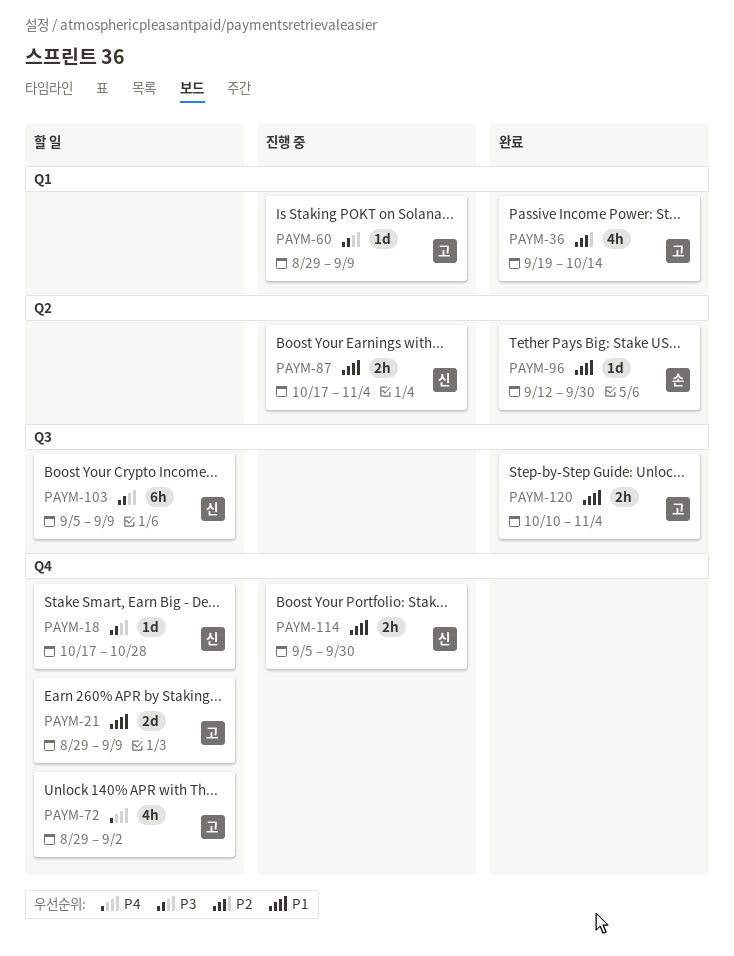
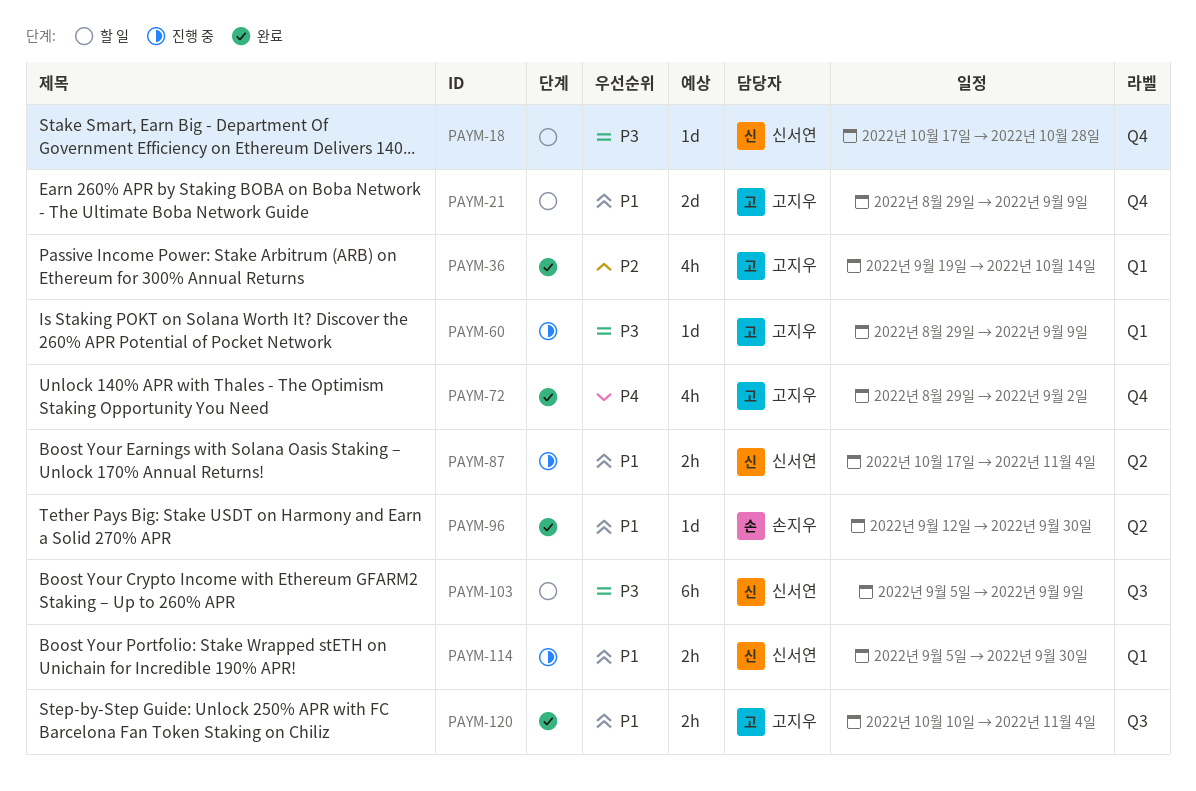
PAYM-72, status: 할 일 -> 완료
PAYM-114, label: Q4 -> Q1

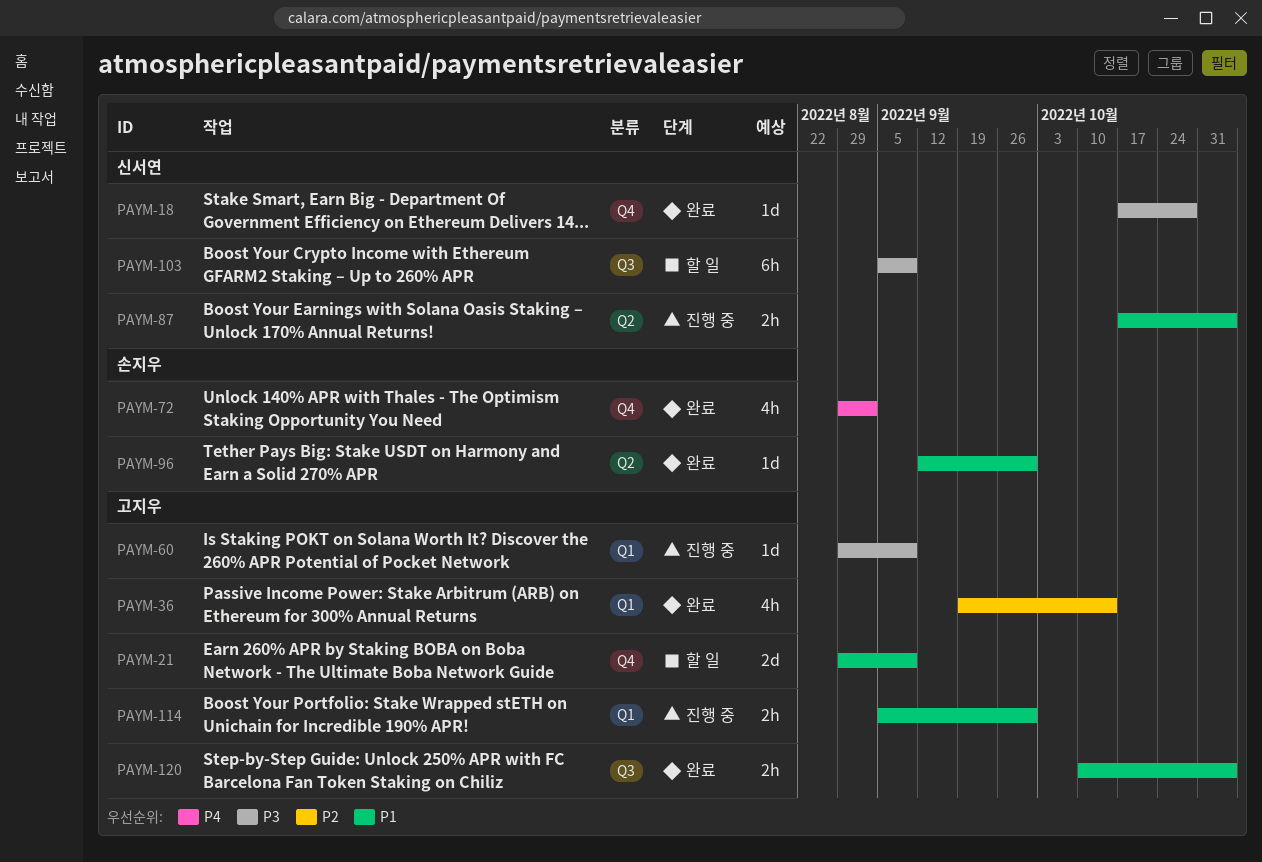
PAYM-18, status: 할 일 -> 완료
PAYM-72, owner: 고지우 -> 손지우
PAYM-114, owner: 신서연 -> 고지우

